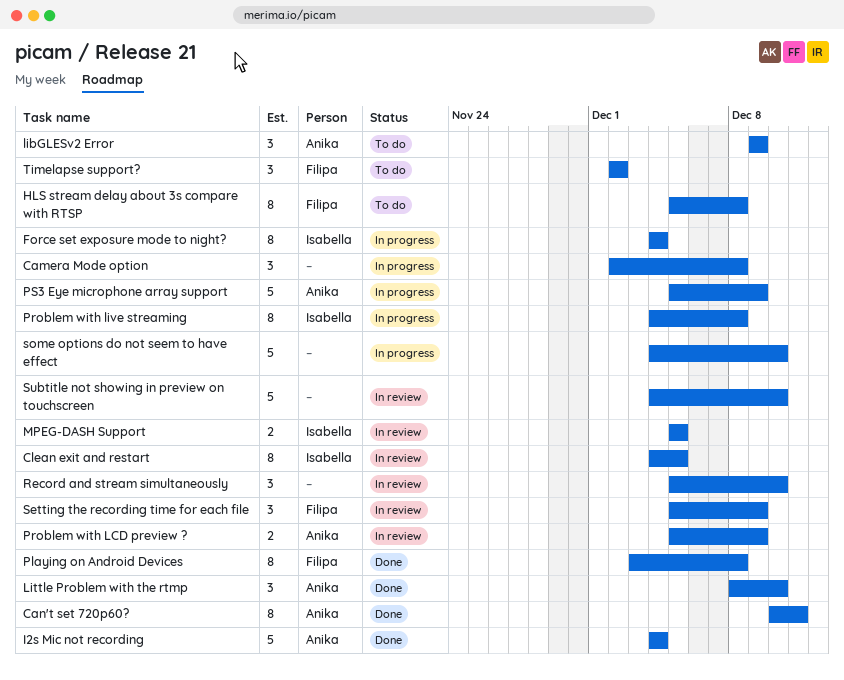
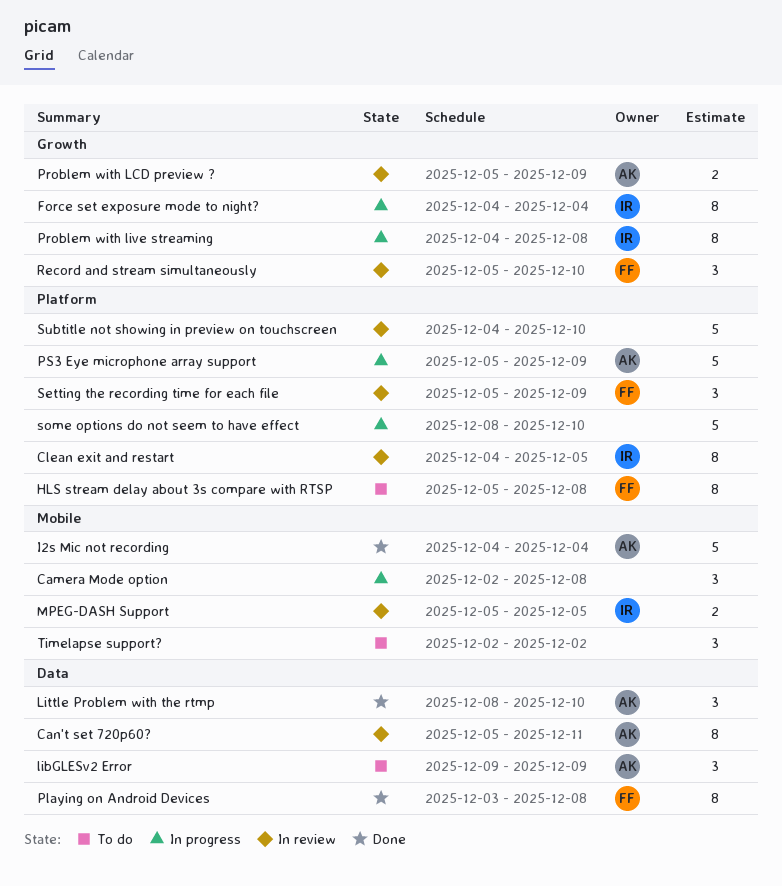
Can't set 720p60?, status: Done -> In review
Can't set 720p60?, start: Dec 10 -> Dec 5
Record and stream simultaneously, owner: none -> Filipa
some options do not seem to have effect, start: Dec 4 -> Dec 8
Timelapse support?, owner: Filipa -> none

